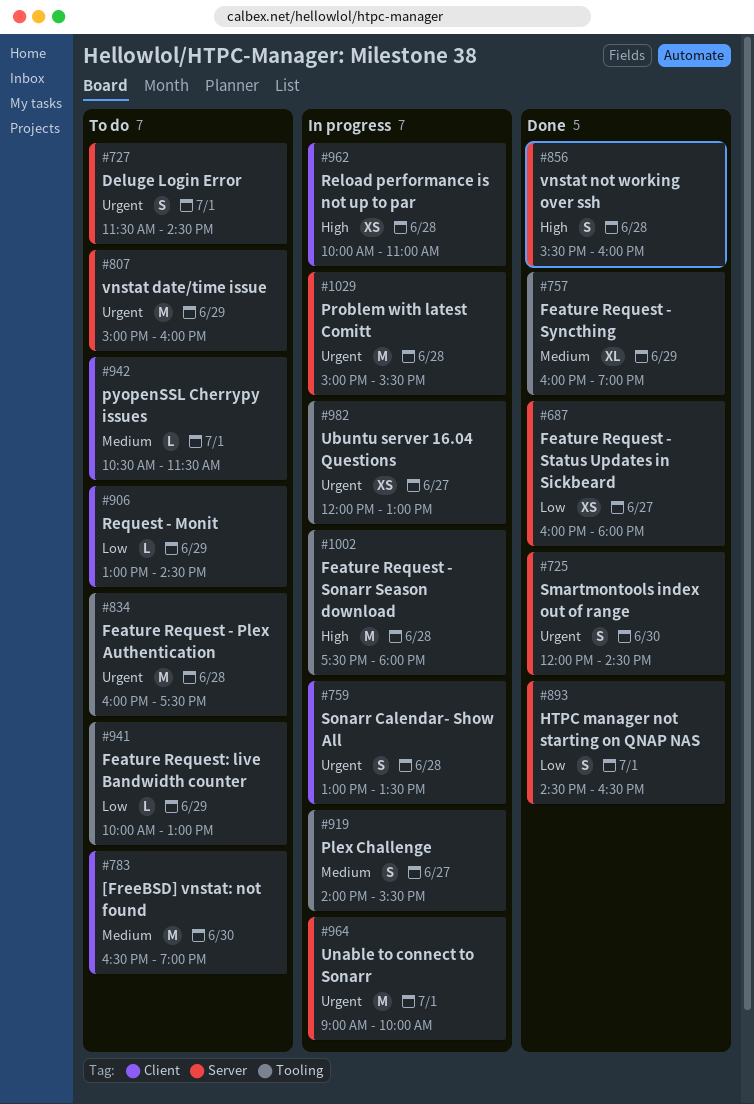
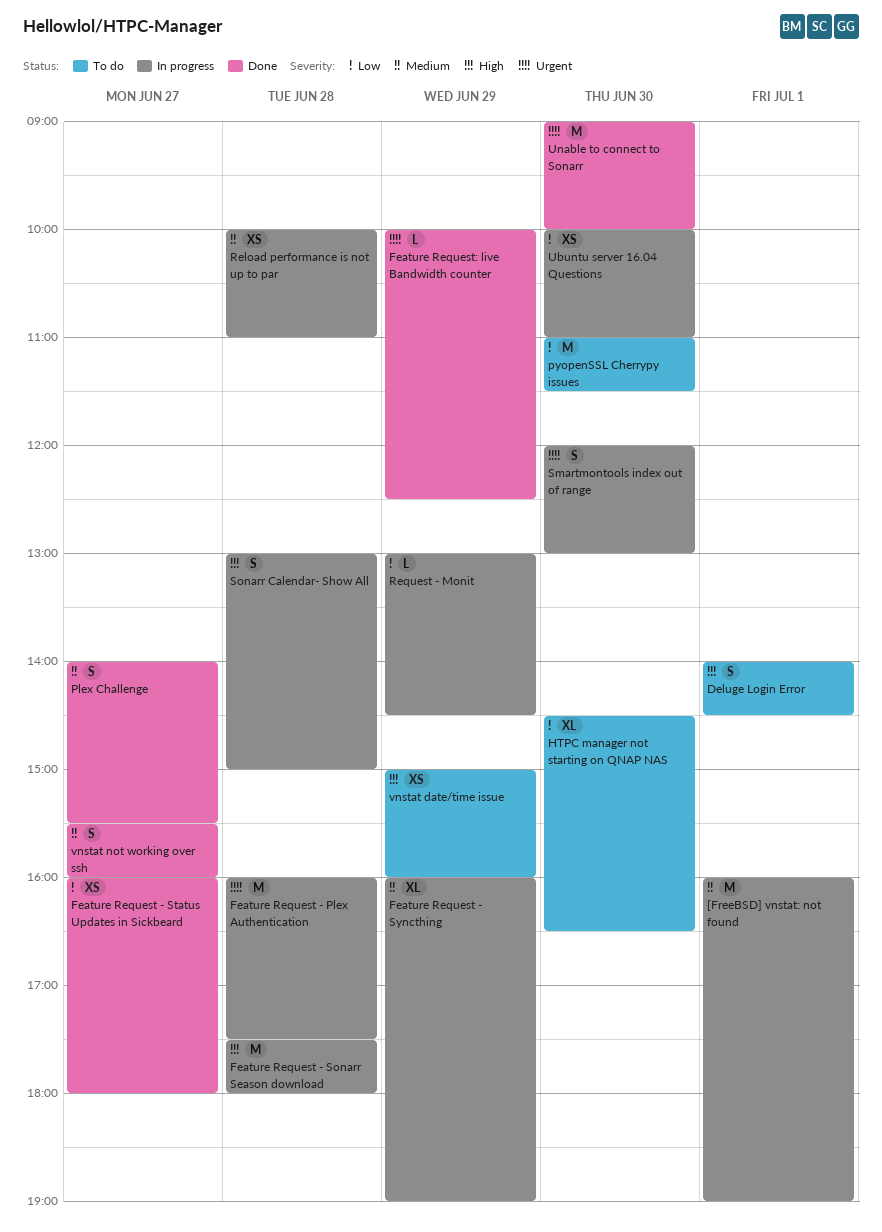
[FreeBSD] vnstat: not found, status: To do -> In progress
[FreeBSD] vnstat: not found, day: Jun 30 -> Jul 1
[FreeBSD] vnstat: not found, begins: 16:30 -> 16:00
Deluge Login Error, priority: Urgent -> High
Deluge Login Error, begins: 11:30 -> 14:00
Feature Request - Plex Authentication, status: To do -> In progress
Feature Request - Syncthing, status: Done -> In progress
Feature Request: live Bandwidth counter, status: To do -> Done
Feature Request: live Bandwidth counter, priority: Low -> Urgent
Feature Request: live Bandwidth counter, ends: 13:00 -> 12:30
HTPC manager not starting on QNAP NAS, status: Done -> To do
HTPC manager not starting on QNAP NAS, estimate: S -> XL
HTPC manager not starting on QNAP NAS, day: Jul 1 -> Jun 30
Plex Challenge, status: In progress -> Done
Problem with latest Comitt: present -> none
pyopenSSL Cherrypy issues, priority: Medium -> Low
pyopenSSL Cherrypy issues, estimate: L -> M
pyopenSSL Cherrypy issues, day: Jul 1 -> Jun 30
pyopenSSL Cherrypy issues, begins: 10:30 -> 11:00
Reload performance is not up to par, priority: High -> Medium
Request - Monit, status: To do -> In progress
Smartmontools index out of range, status: Done -> In progress
Smartmontools index out of range, ends: 14:30 -> 13:00
Sonarr Calendar- Show All, priority: Urgent -> High
Sonarr Calendar- Show All, ends: 13:30 -> 15:00
Ubuntu server 16.04 Questions, priority: Urgent -> Low
Ubuntu server 16.04 Questions, day: Jun 27 -> Jun 30
Ubuntu server 16.04 Questions, begins: 12:00 -> 10:00
Ubuntu server 16.04 Questions, ends: 13:00 -> 11:00
Unable to connect to Sonarr, status: In progress -> Done
Unable to connect to Sonarr, day: Jul 1 -> Jun 30
vnstat date/time issue, priority: Urgent -> High
vnstat date/time issue, estimate: M -> XS
vnstat not working over ssh, priority: High -> Medium
vnstat not working over ssh, day: Jun 28 -> Jun 27

